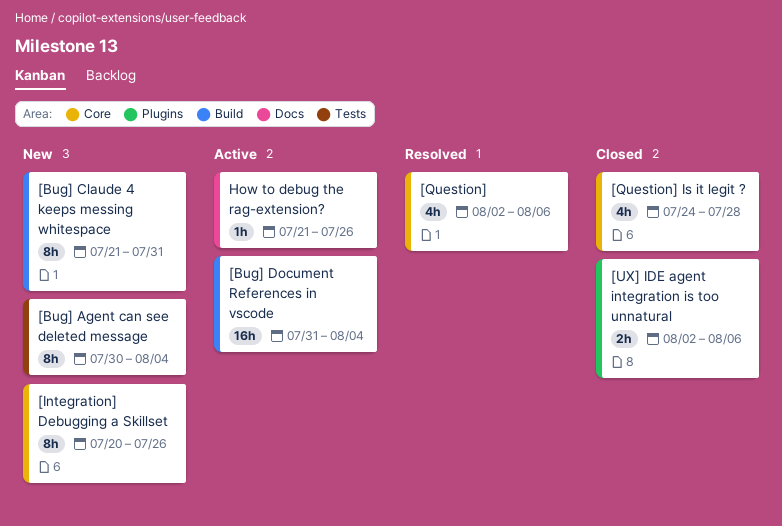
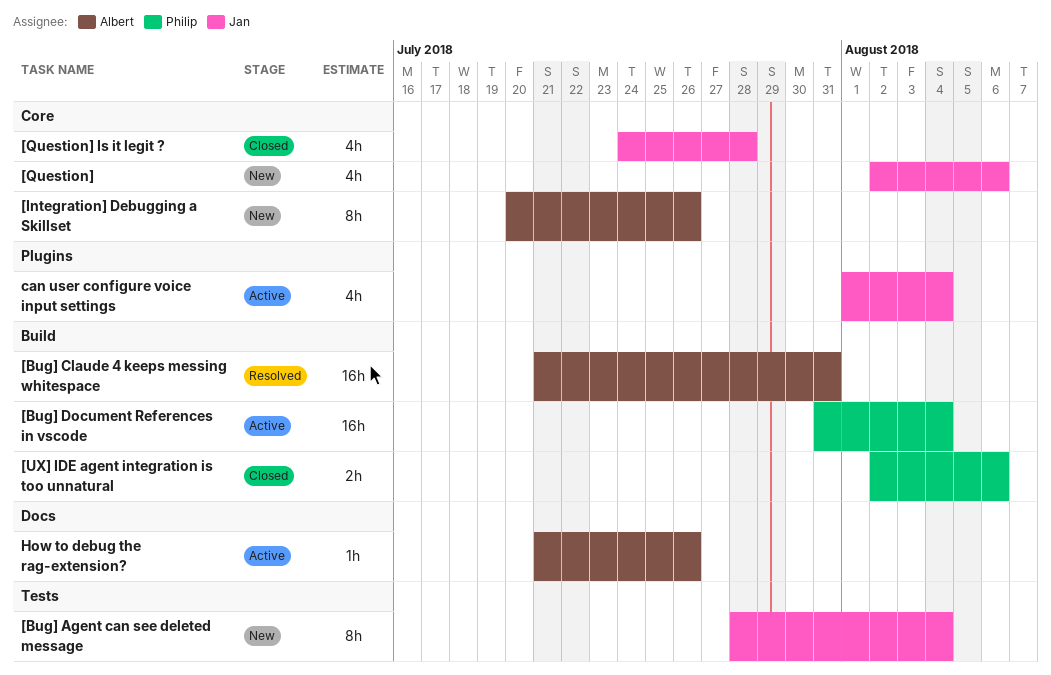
[Bug] Agent can see deleted message, start: Jul 30 -> Jul 28
[Bug] Claude 4 keeps messing whitespace, status: New -> Resolved
[Bug] Claude 4 keeps messing whitespace, estimate: 8h -> 16h
[Question], status: Resolved -> New
[UX] IDE agent integration is too unnatural, label: Plugins -> Build
can user configure voice input settings: none -> present

